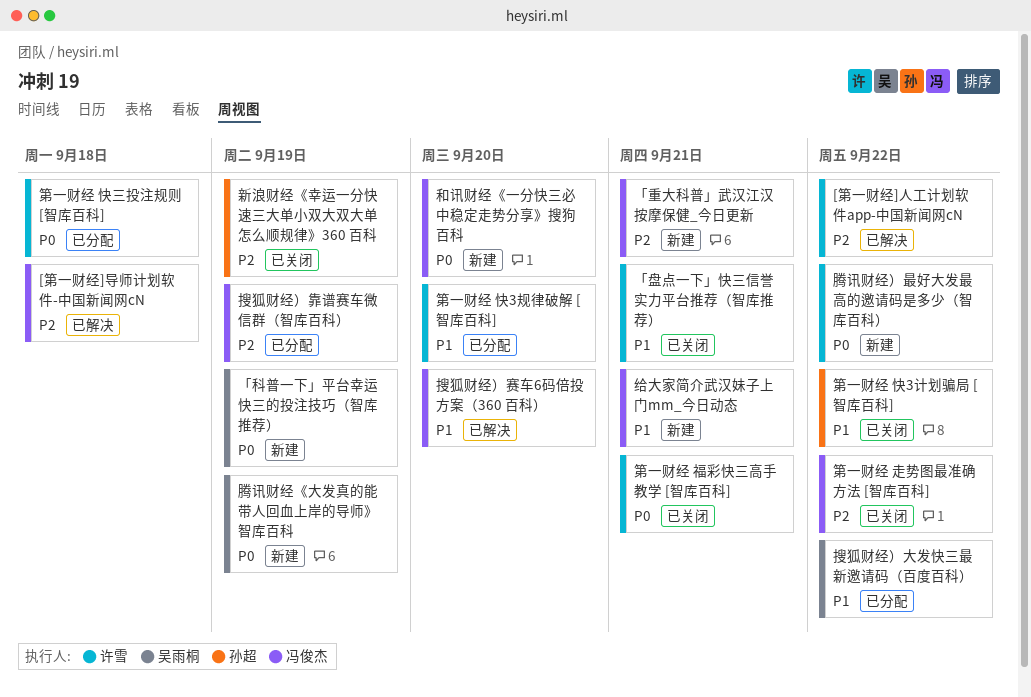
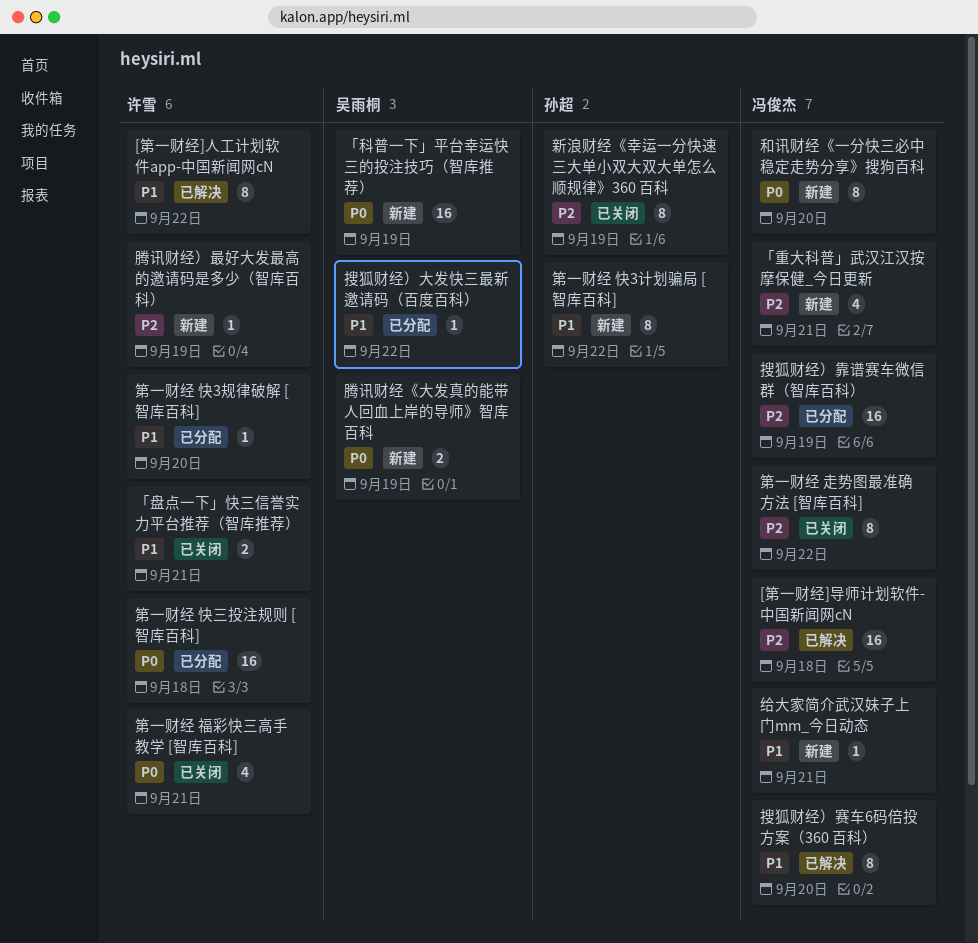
[第一财经]人工计划软件app-中国新闻网cN, priority: P2 -> P1
第一财经 快3计划骗局 [智库百科], status: 已关闭 -> 新建
腾讯财经）最好大发最高的邀请码是多少（智库百科）, priority: P0 -> P2
腾讯财经）最好大发最高的邀请码是多少（智库百科）, due: Sep 22 -> Sep 19

